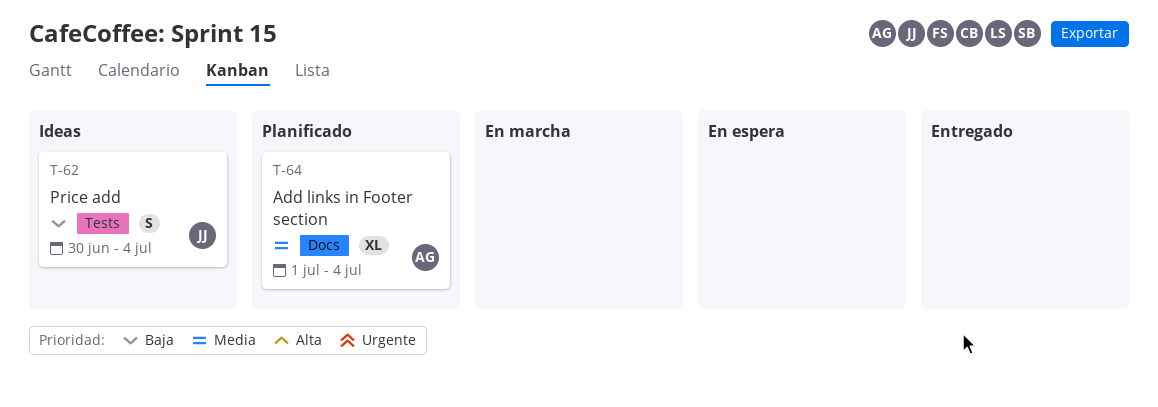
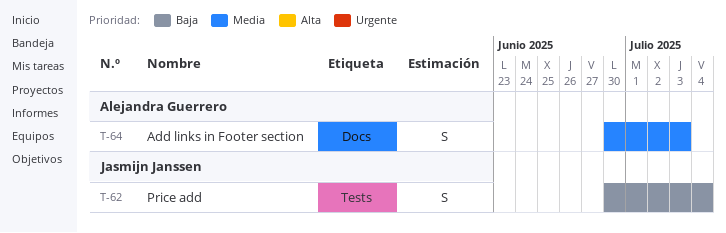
T-64, estimate: XL -> S
T-64, start: Jul 1 -> Jun 30
T-64, due: Jul 4 -> Jul 3

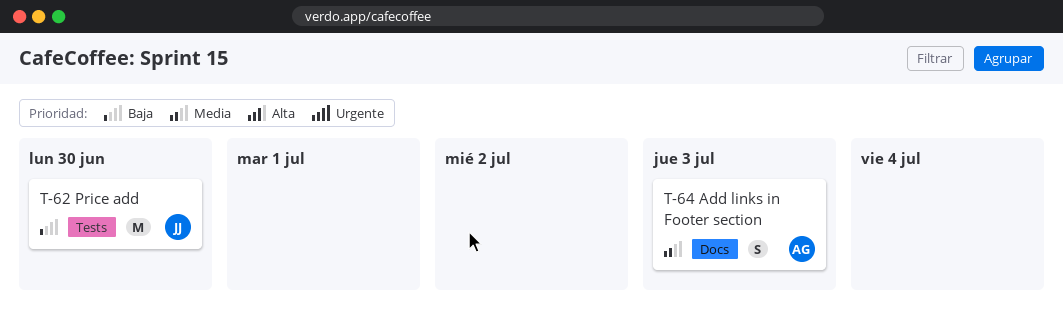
T-62, estimate: S -> M
T-62, due: Jul 4 -> Jun 30

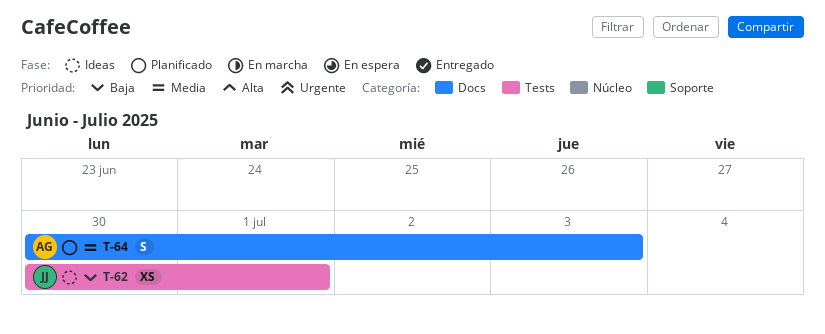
T-62, estimate: M -> XS
T-62, due: Jun 30 -> Jul 1

